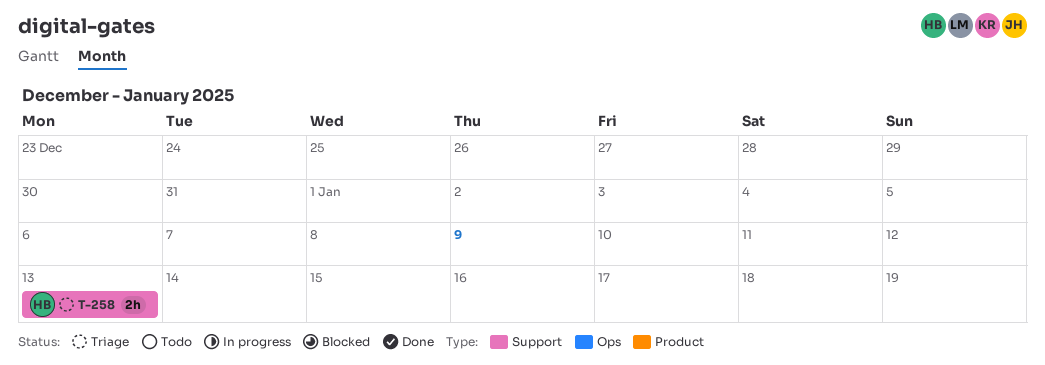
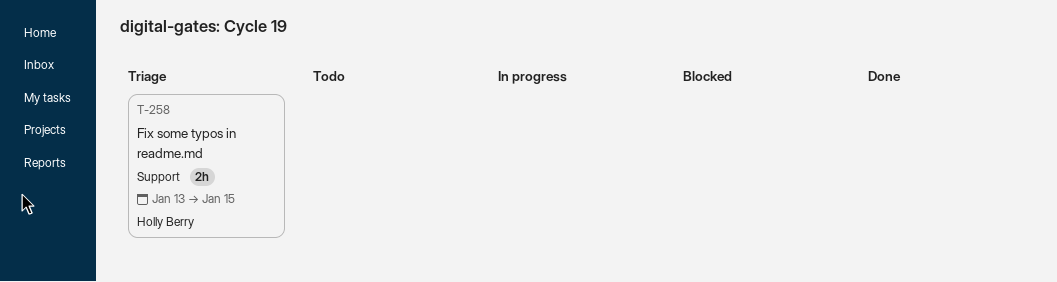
T-258, due: Jan 13 -> Jan 15

